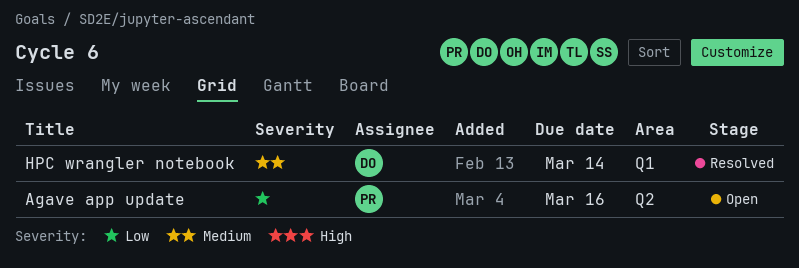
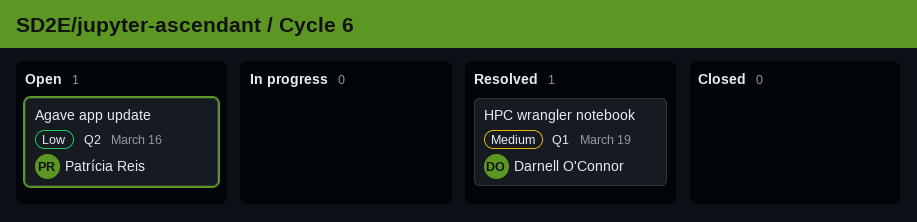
HPC wrangler notebook, due: Mar 14 -> Mar 19

